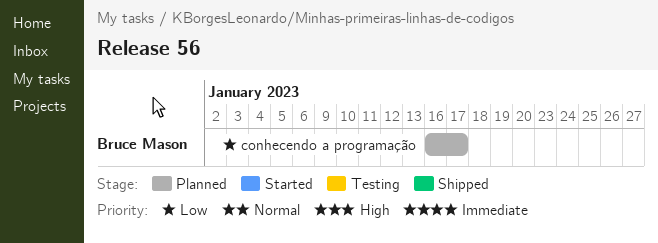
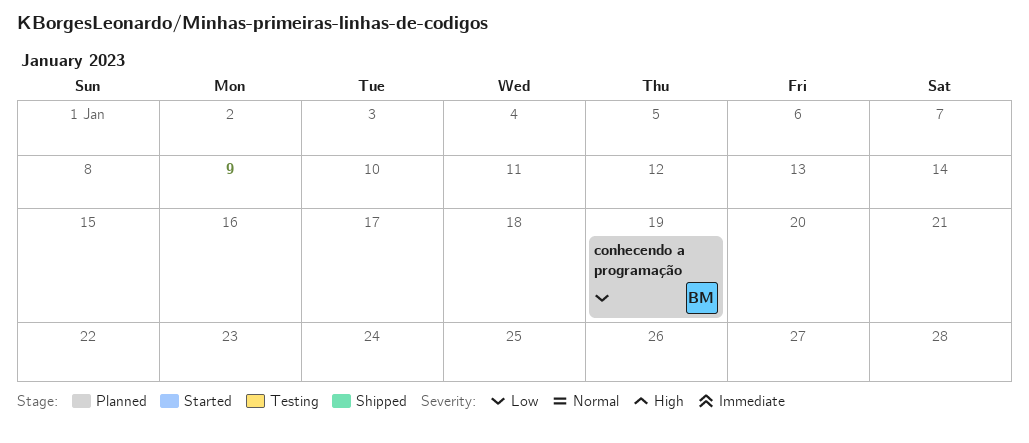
conhecendo a programação, due: Jan 17 -> Jan 19

